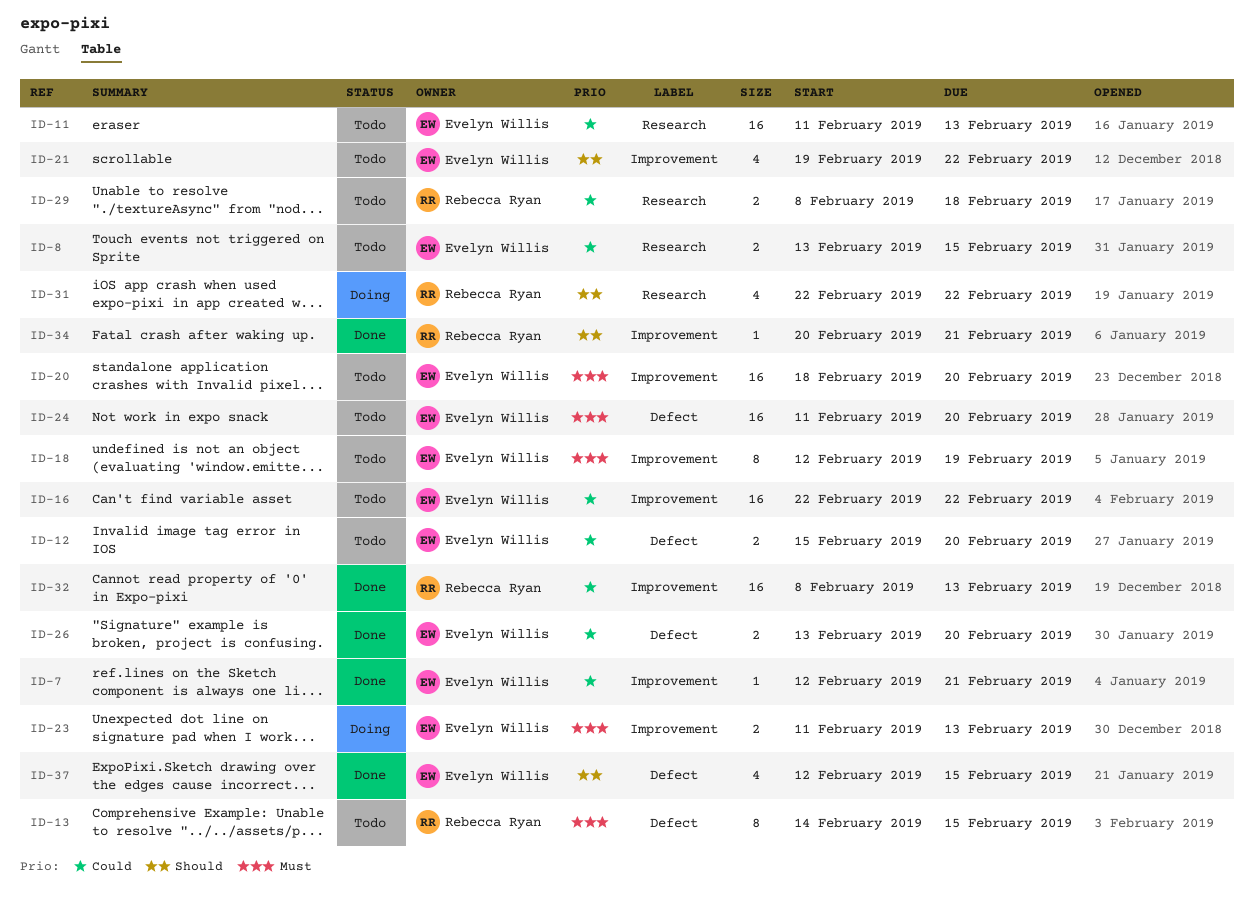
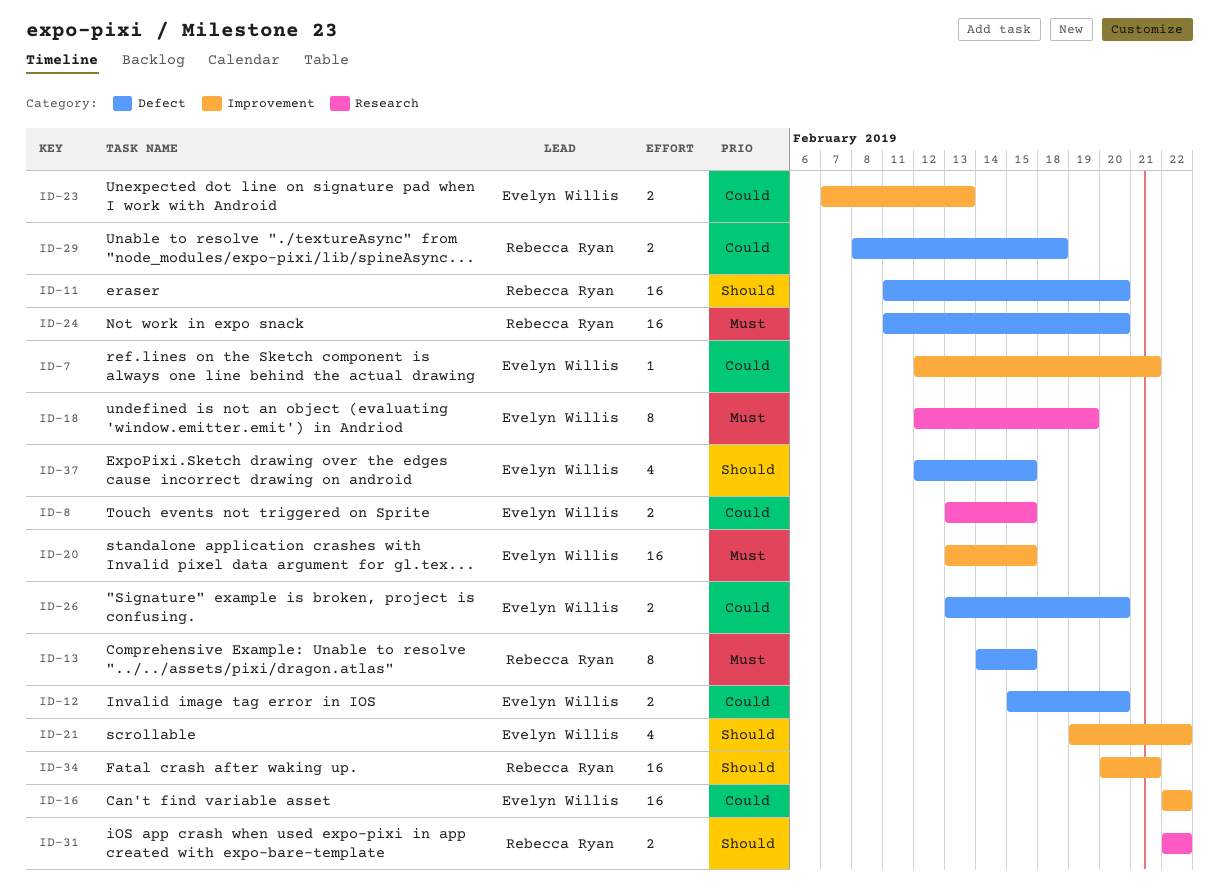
ID-11, owner: Evelyn Willis -> Rebecca Ryan
ID-11, priority: Could -> Should
ID-11, label: Research -> Defect
ID-11, due: Feb 13 -> Feb 20
ID-18, label: Improvement -> Research
ID-20, start: Feb 18 -> Feb 13
ID-20, due: Feb 20 -> Feb 15
ID-23, priority: Must -> Could
ID-23, start: Feb 11 -> Feb 7
ID-24, owner: Evelyn Willis -> Rebecca Ryan
ID-29, label: Research -> Defect
ID-31, estimate: 4 -> 2
ID-32: present -> none
ID-34, estimate: 1 -> 16

